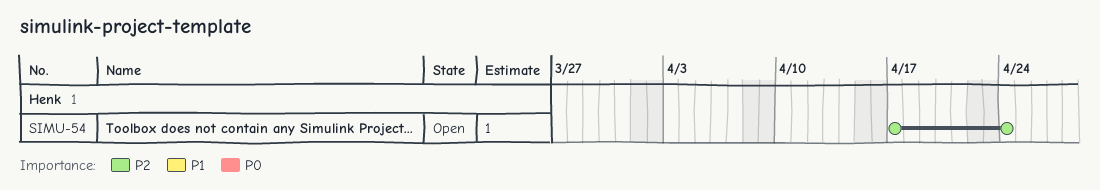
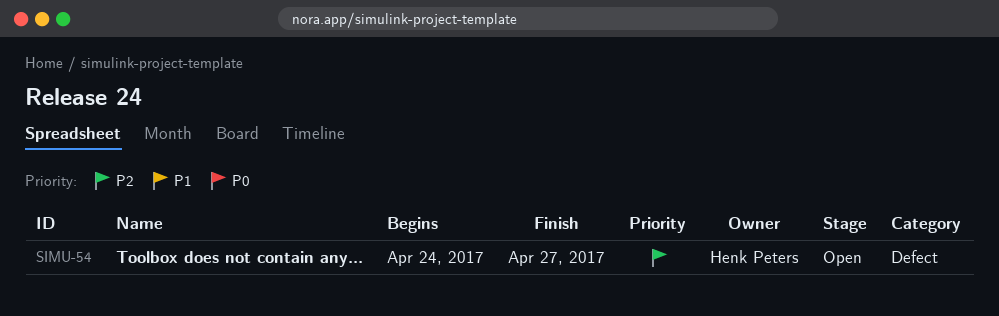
SIMU-54, start: Apr 17 -> Apr 24
SIMU-54, due: Apr 24 -> Apr 27

